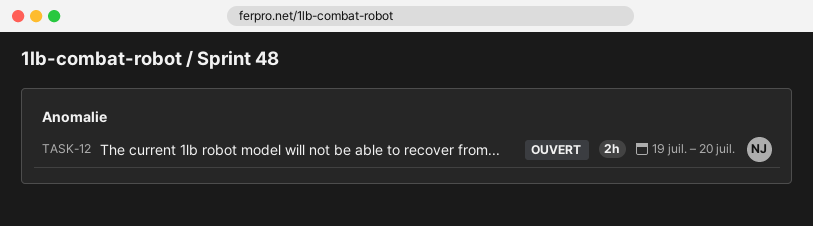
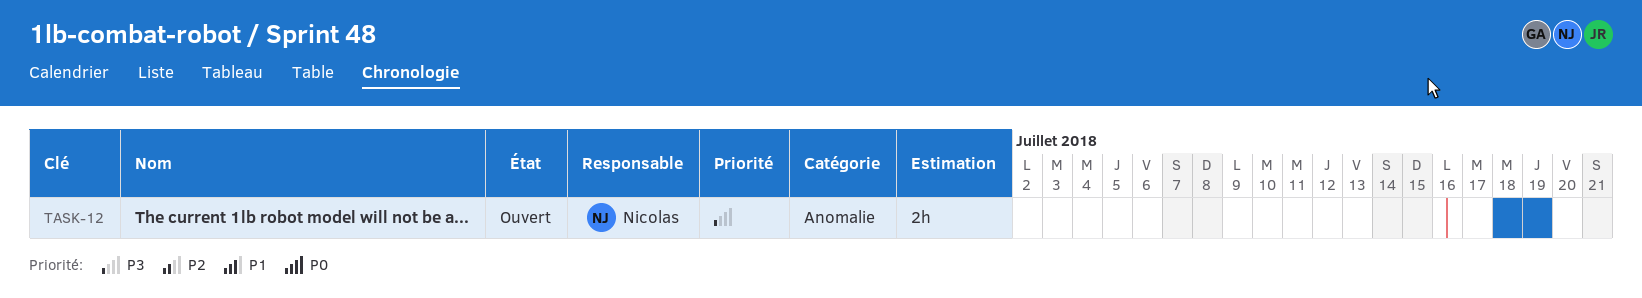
TASK-12, start: Jul 19 -> Jul 18
TASK-12, due: Jul 20 -> Jul 19

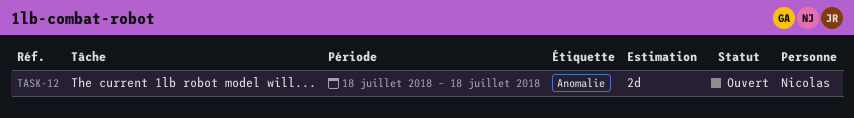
TASK-12, estimate: 2h -> 2d
TASK-12, due: Jul 19 -> Jul 18

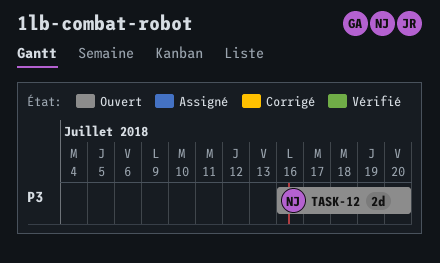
TASK-12, start: Jul 18 -> Jul 16
TASK-12, due: Jul 18 -> Jul 20

